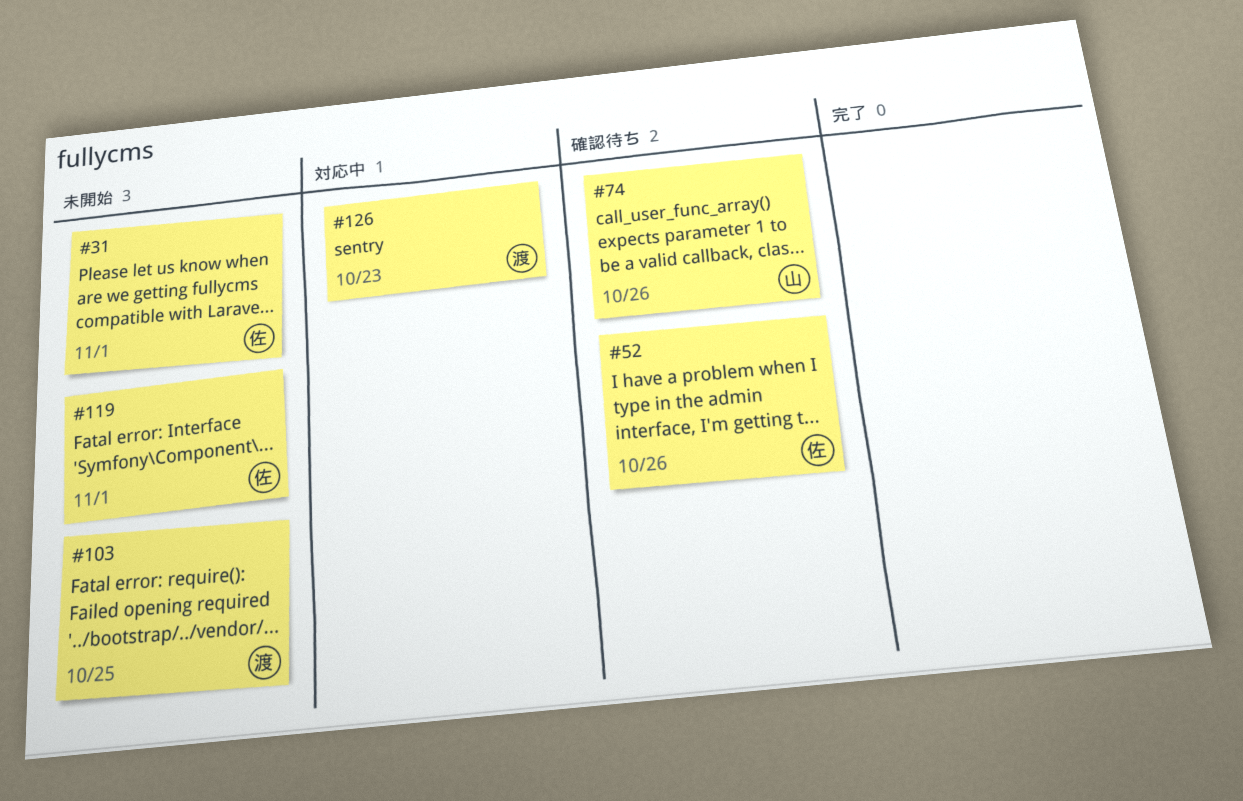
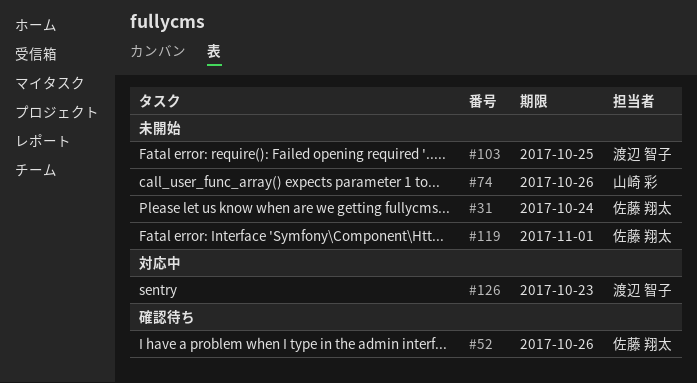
#31, due: Nov 1 -> Oct 24
#74, status: 確認待ち -> 未開始

